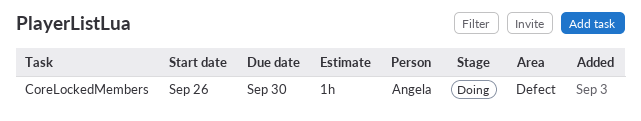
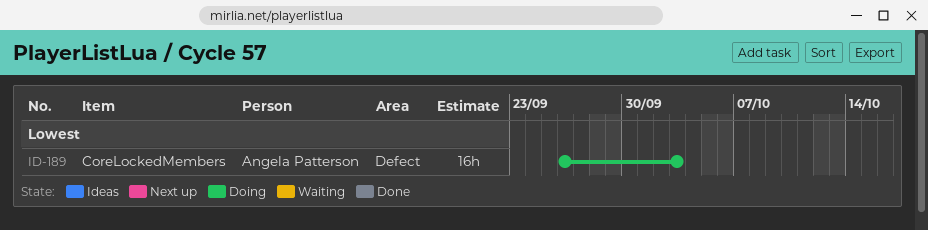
CoreLockedMembers, estimate: 1h -> 16h
CoreLockedMembers, due: Sep 30 -> Oct 3

